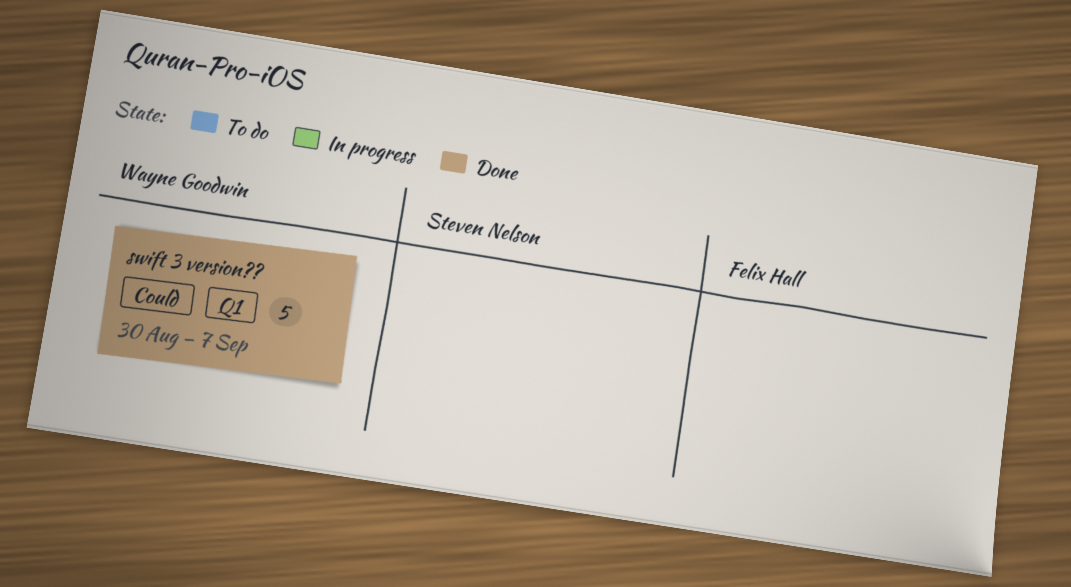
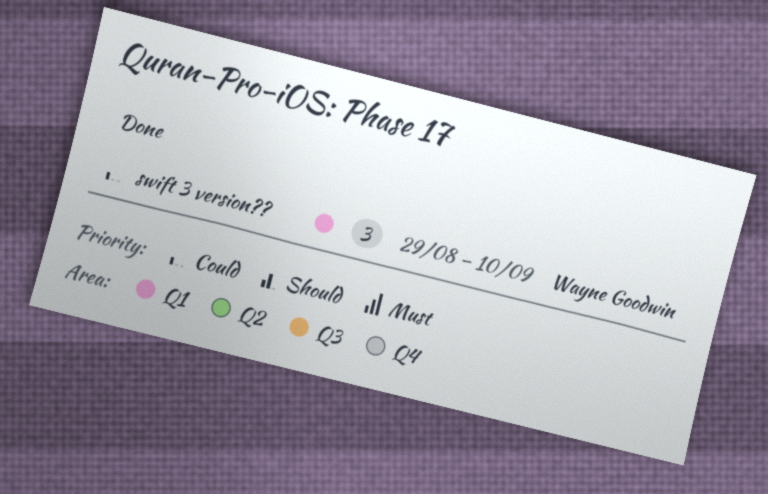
swift 3 version??, estimate: 5 -> 3
swift 3 version??, start: Aug 30 -> Aug 29
swift 3 version??, due: Sep 7 -> Sep 10

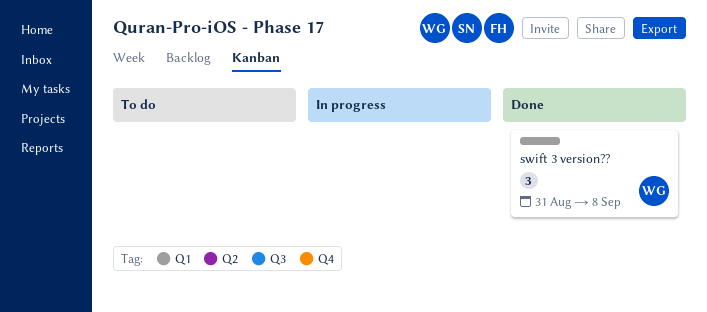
swift 3 version??, start: Aug 29 -> Aug 31
swift 3 version??, due: Sep 10 -> Sep 8

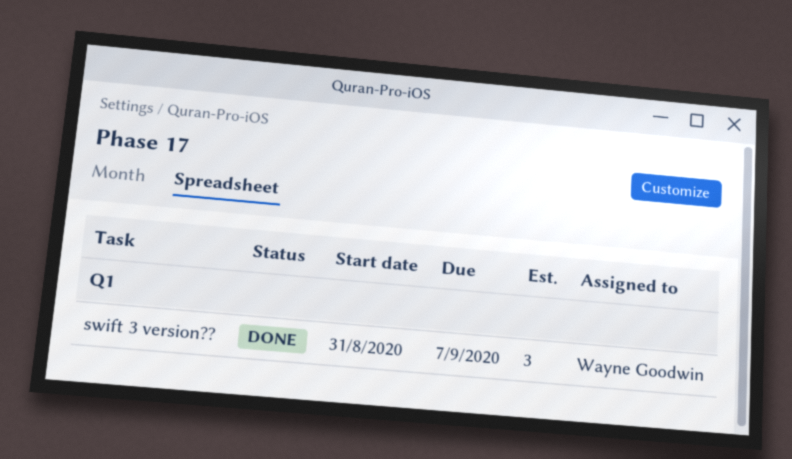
swift 3 version??, due: Sep 8 -> Sep 7

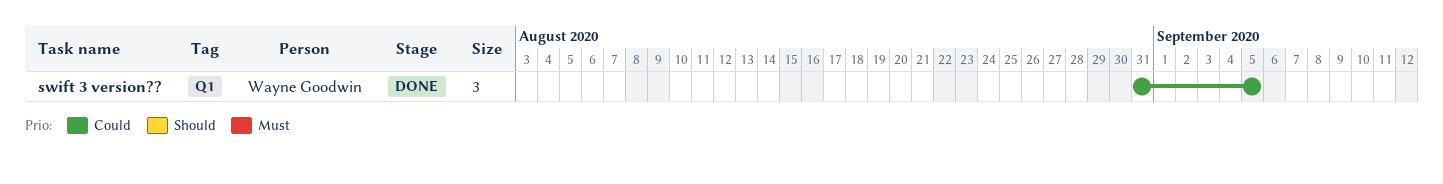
swift 3 version??, due: Sep 7 -> Sep 5

